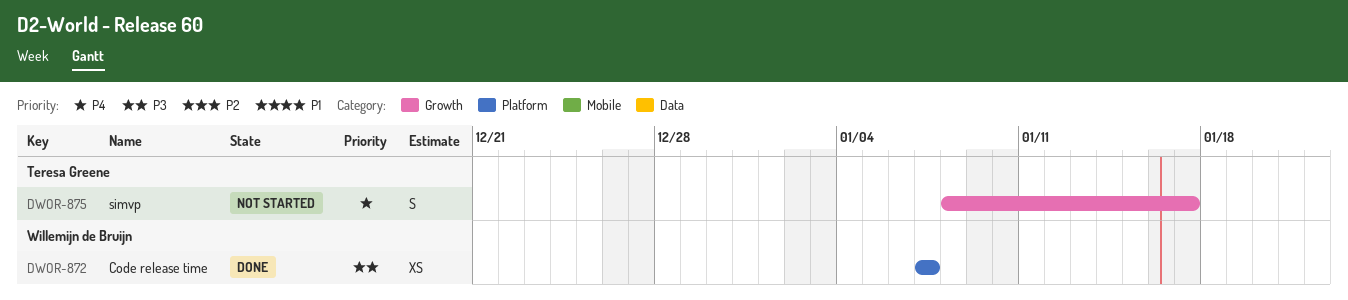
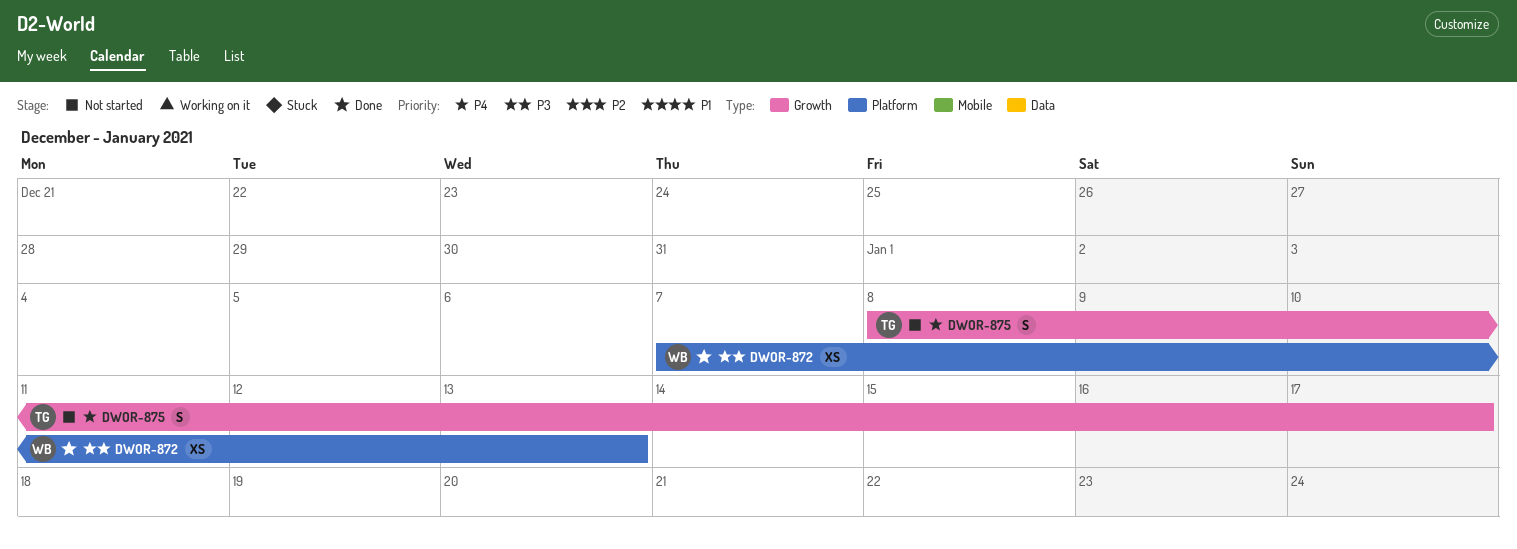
DWOR-872, due: Jan 7 -> Jan 13

